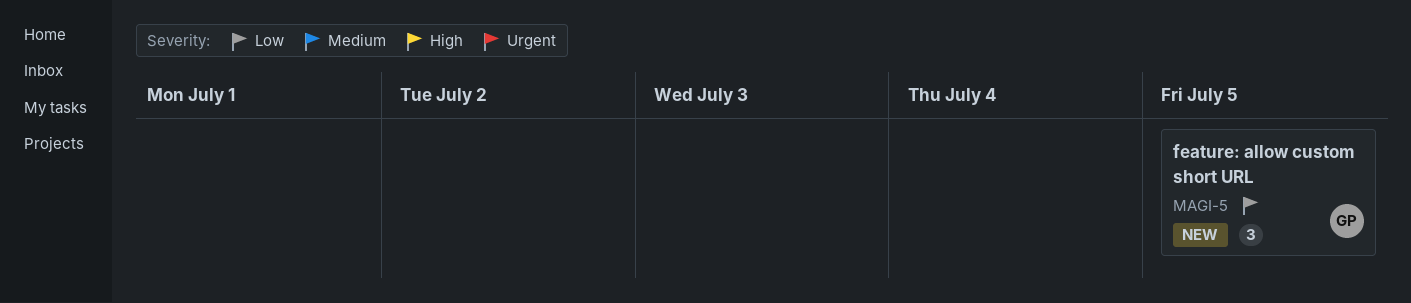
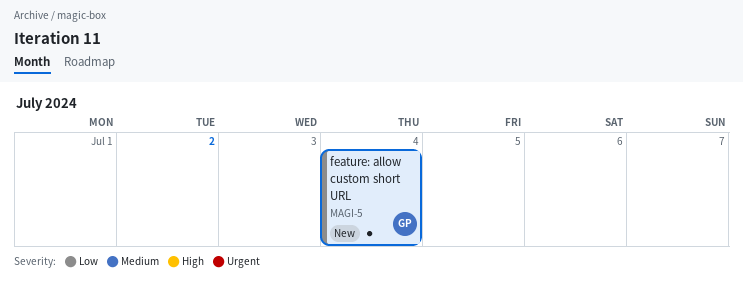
MAGI-5, estimate: 3 -> 1
MAGI-5, due: Jul 5 -> Jul 4

